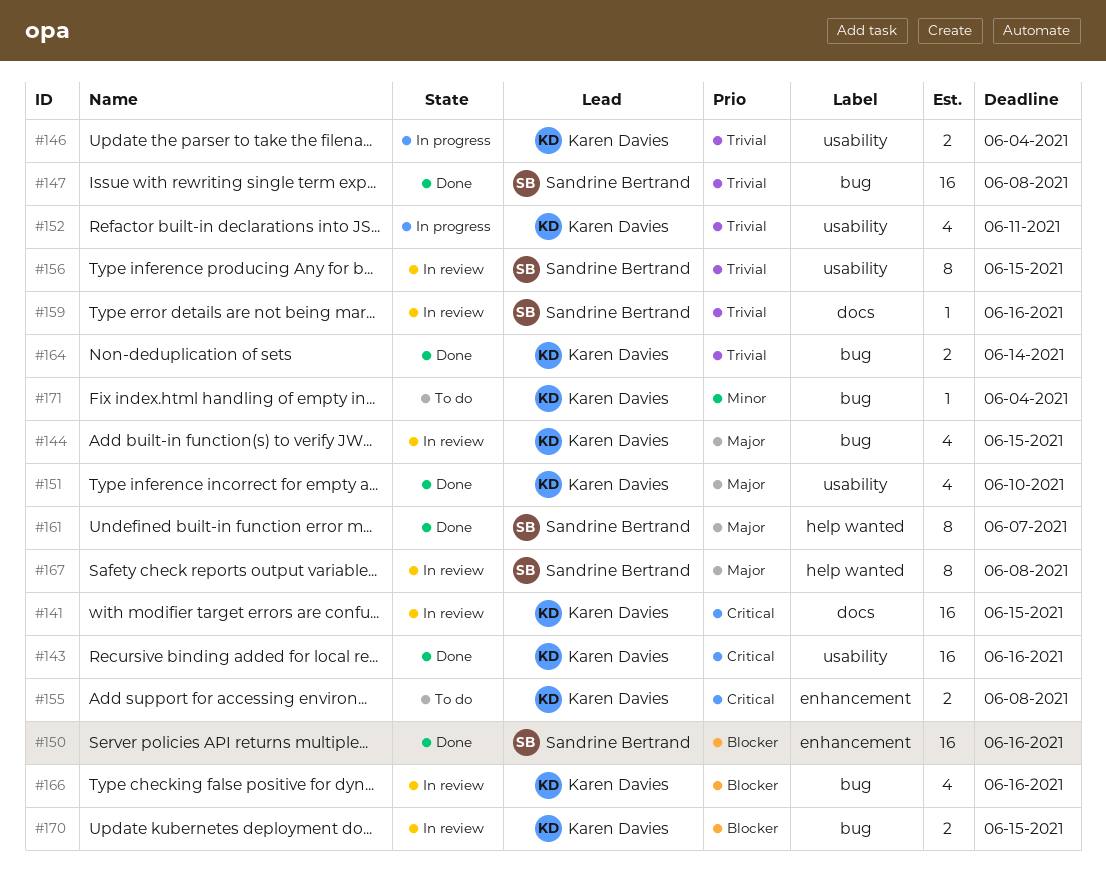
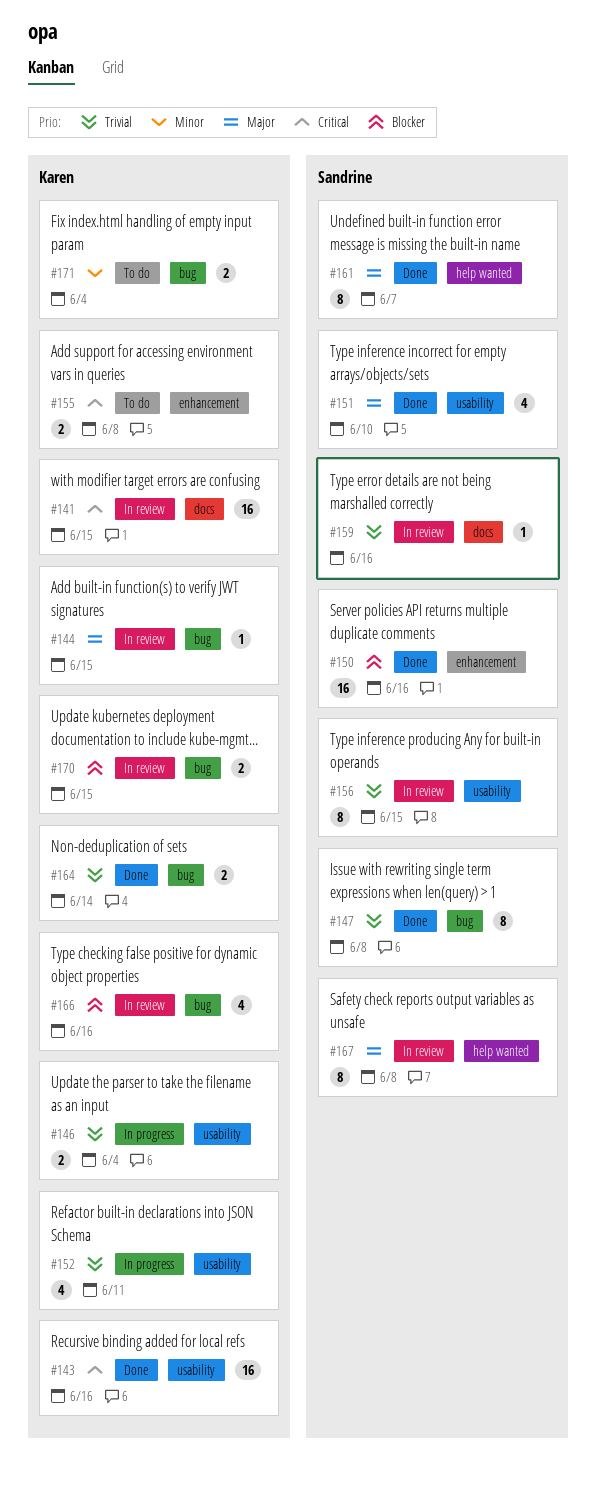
#144, estimate: 4 -> 1
#147, estimate: 16 -> 8
#151, owner: Karen Davies -> Sandrine Bertrand
#171, estimate: 1 -> 2

